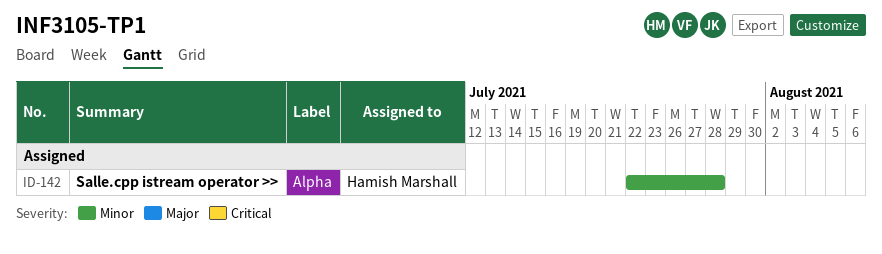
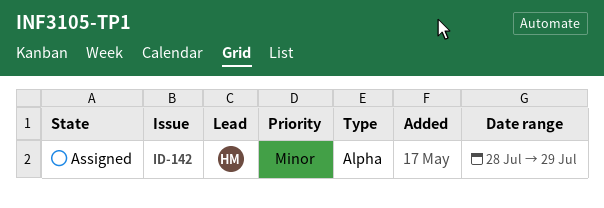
ID-142, start: Jul 22 -> Jul 28
ID-142, due: Jul 28 -> Jul 29

